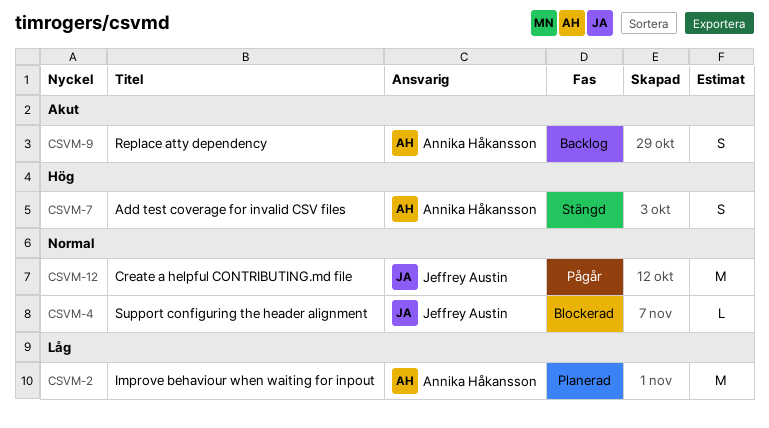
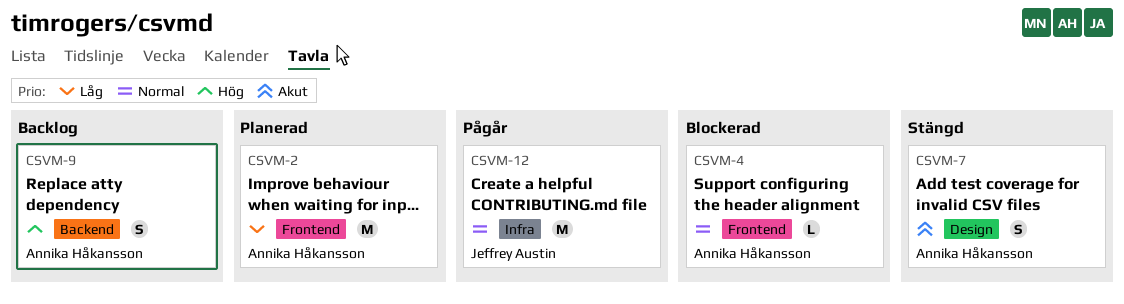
CSVM-4, owner: Jeffrey Austin -> Annika Håkansson
CSVM-7, priority: Hög -> Akut
CSVM-9, priority: Akut -> Hög

